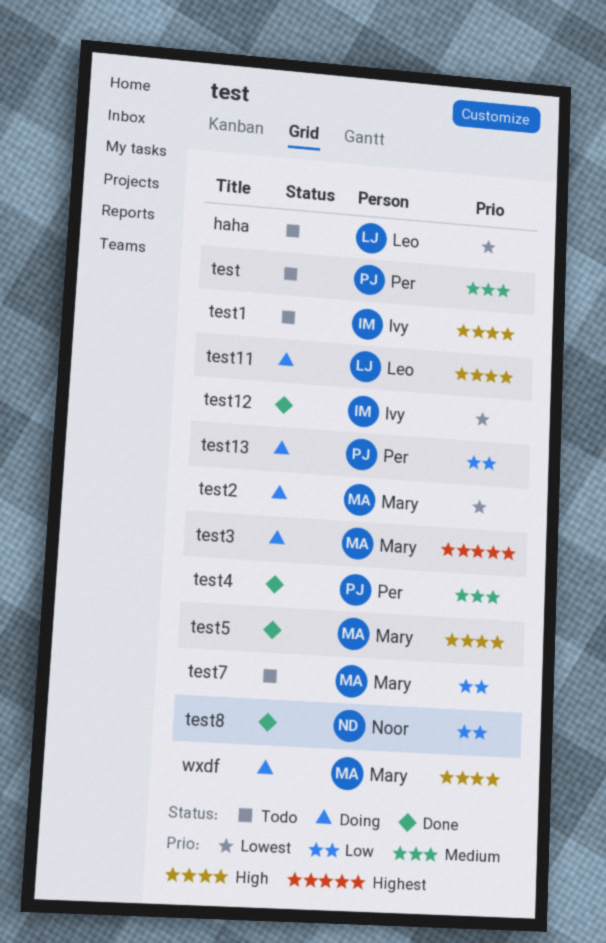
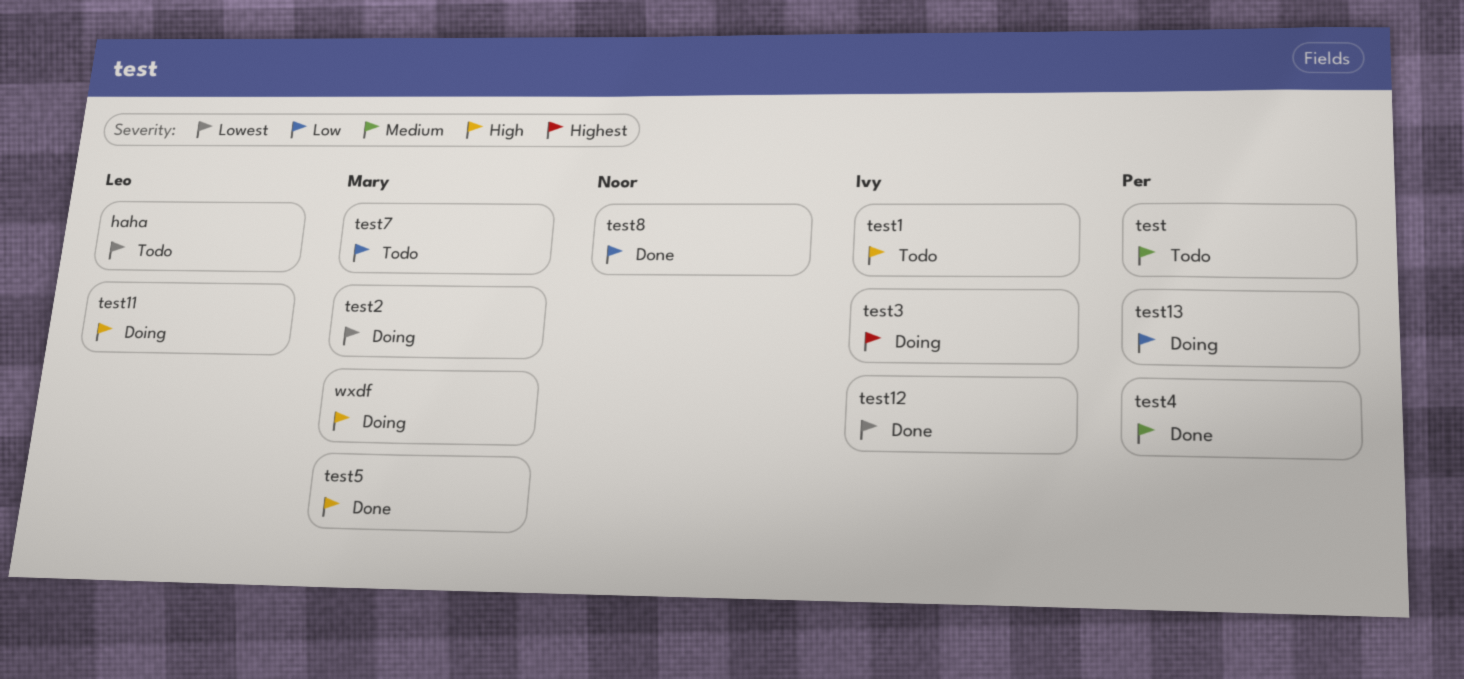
test3, owner: Mary -> Ivy

